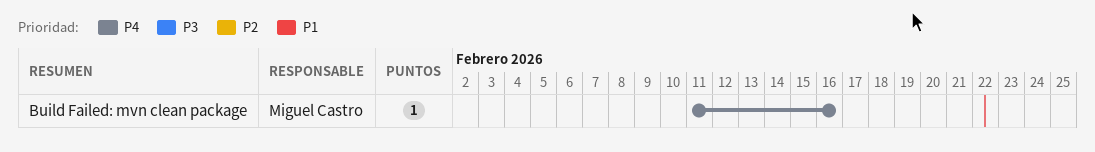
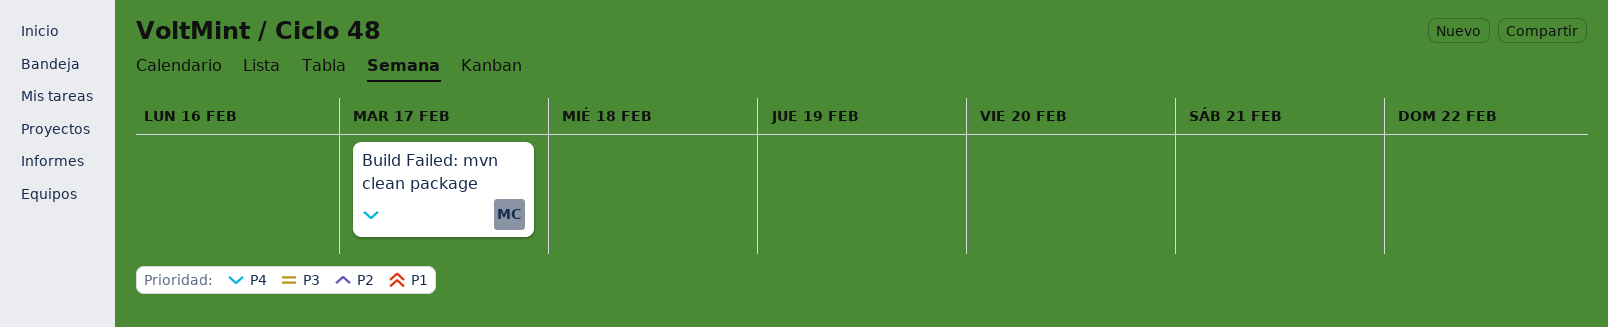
Build Failed: mvn clean package, due: Feb 16 -> Feb 17

